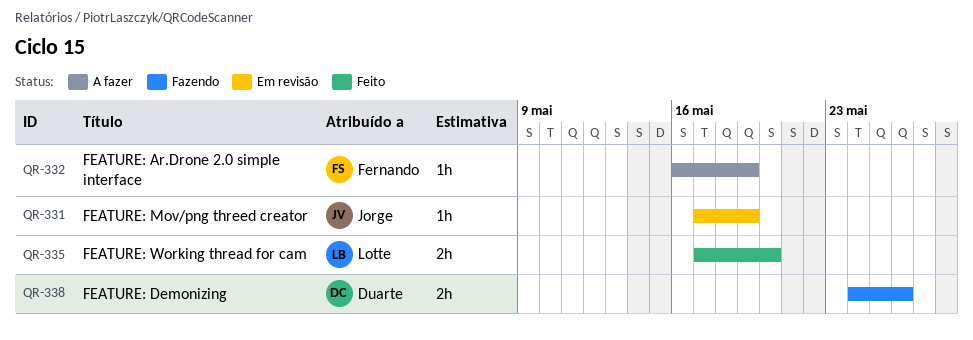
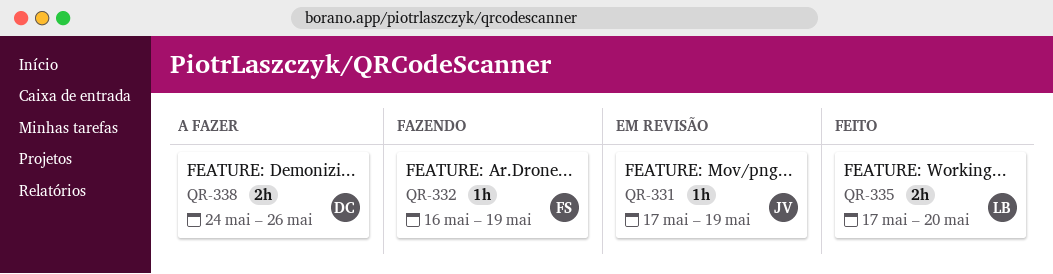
QR-332, status: A fazer -> Fazendo
QR-338, status: Fazendo -> A fazer

